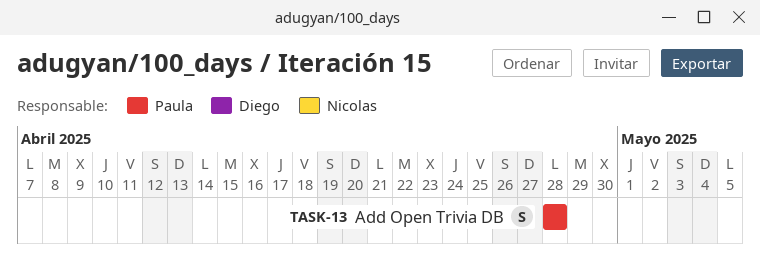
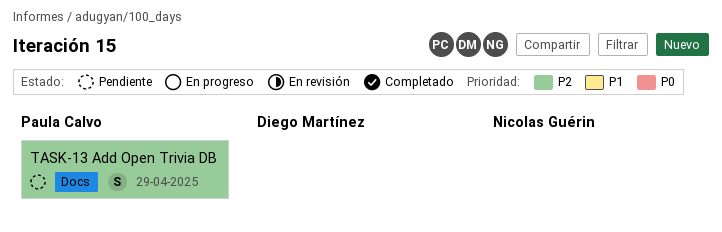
TASK-13, due: Apr 28 -> Apr 29

